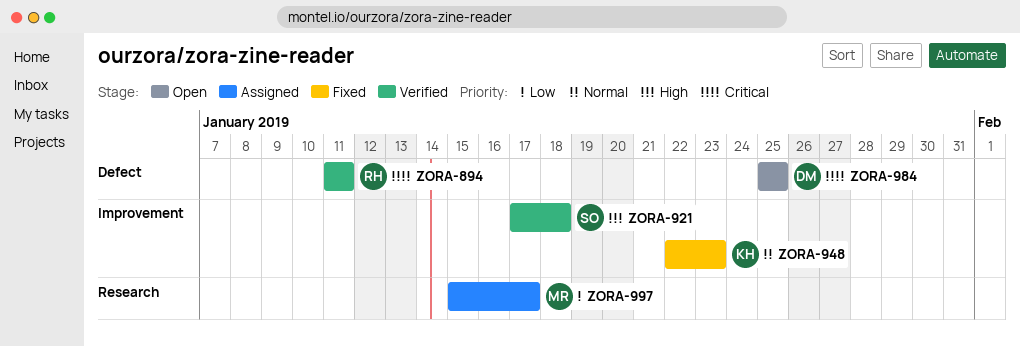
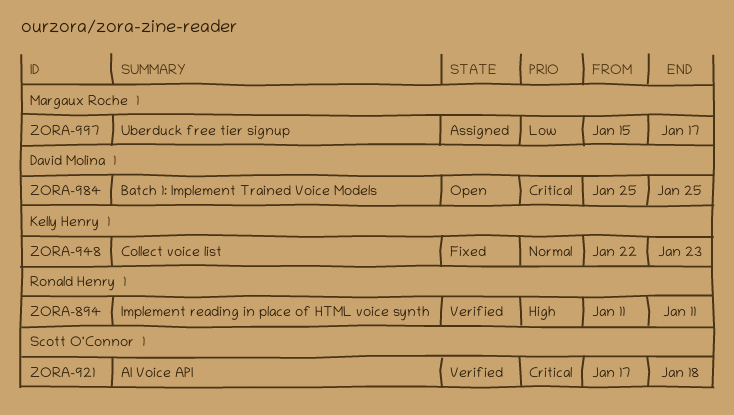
ZORA-894, priority: Critical -> High
ZORA-921, priority: High -> Critical

